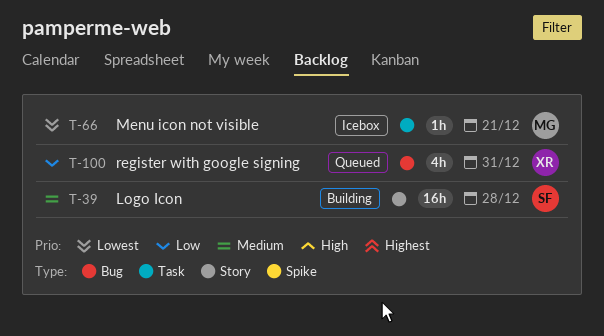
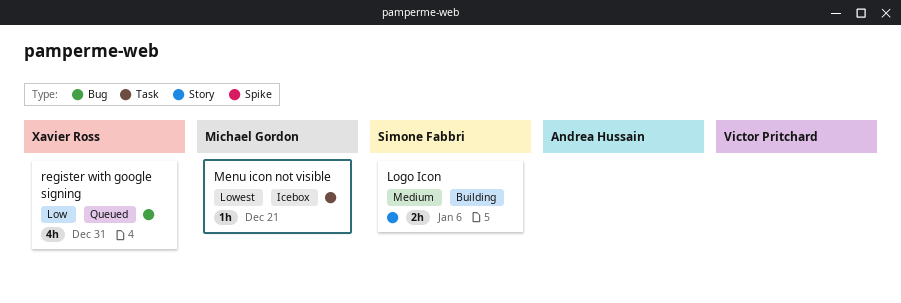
Logo Icon, estimate: 16h -> 2h
Logo Icon, due: Dec 28 -> Jan 6

